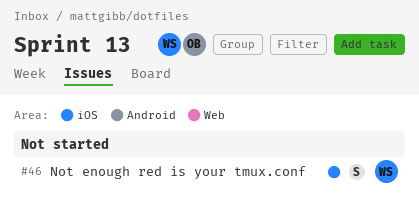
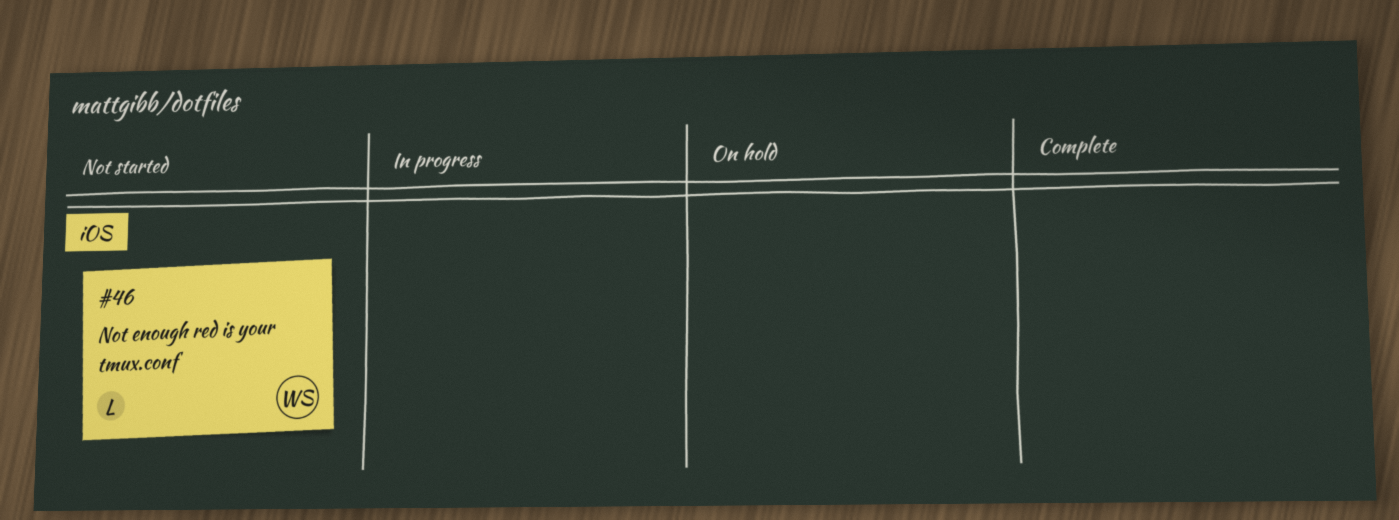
#46, estimate: S -> L

